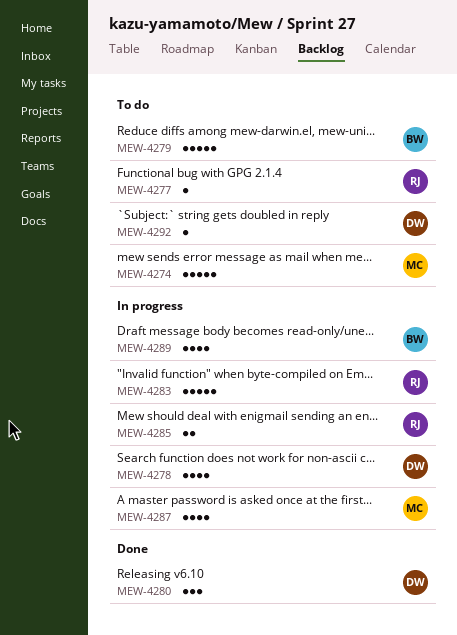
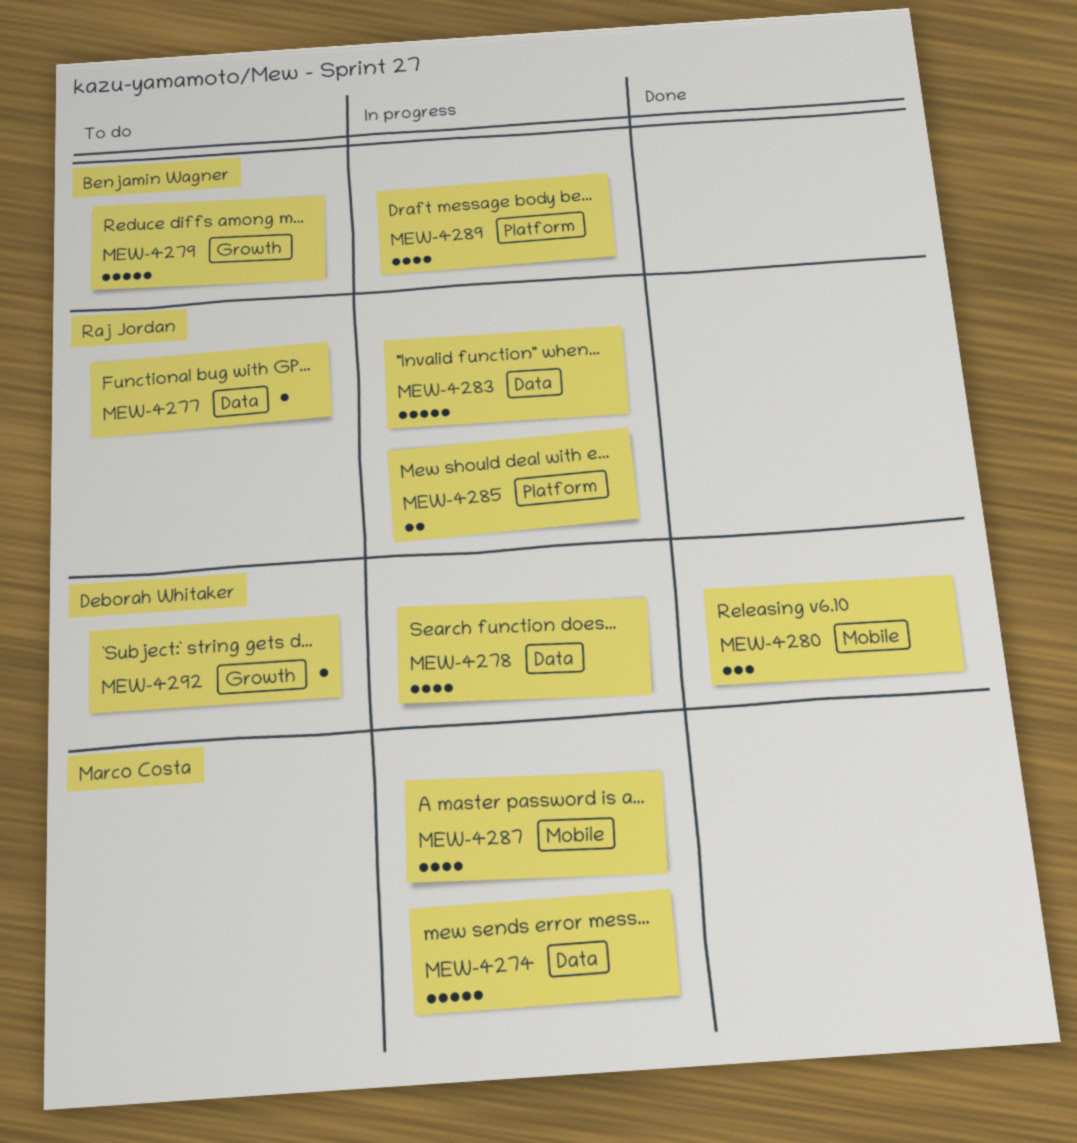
MEW-4274, status: To do -> In progress

